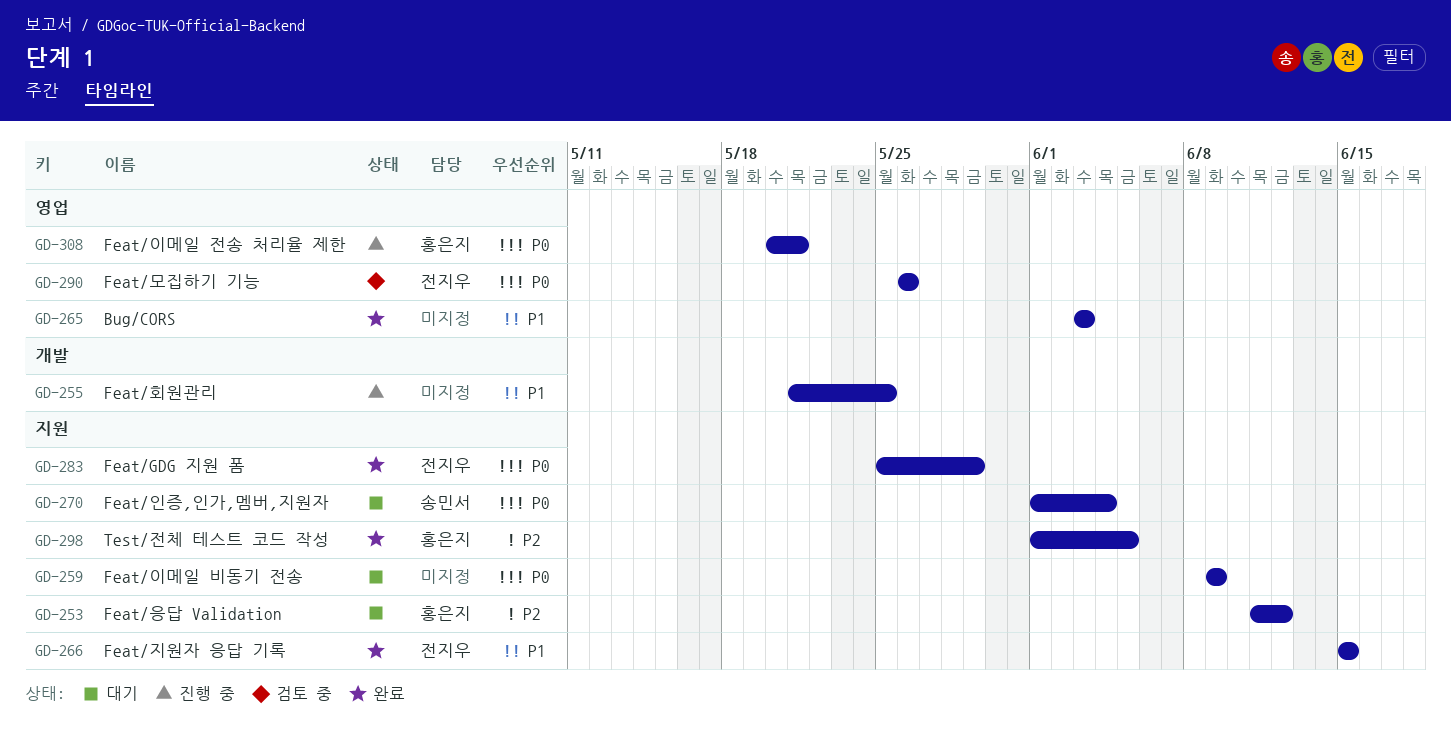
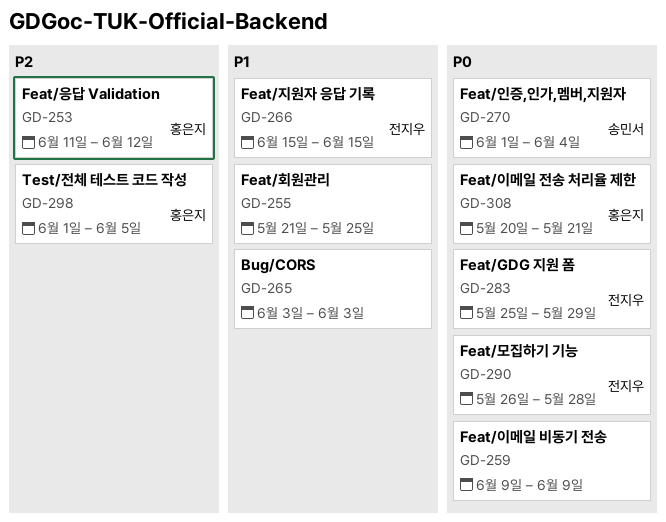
GD-290, due: May 26 -> May 28

